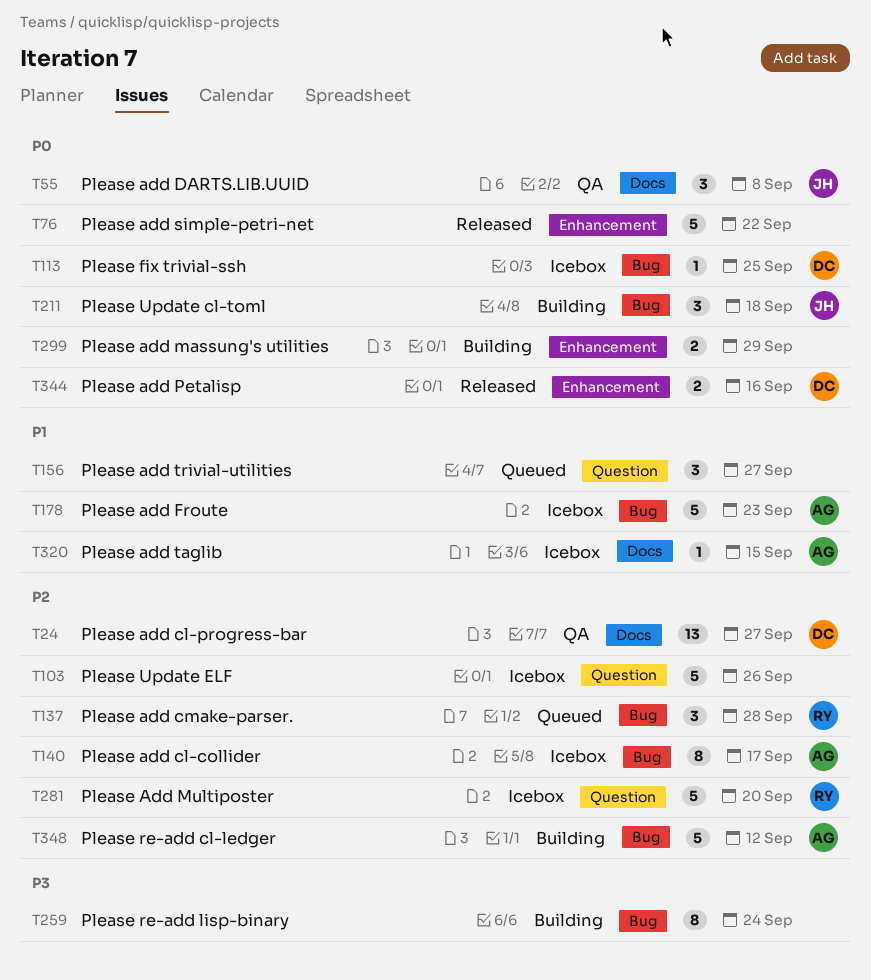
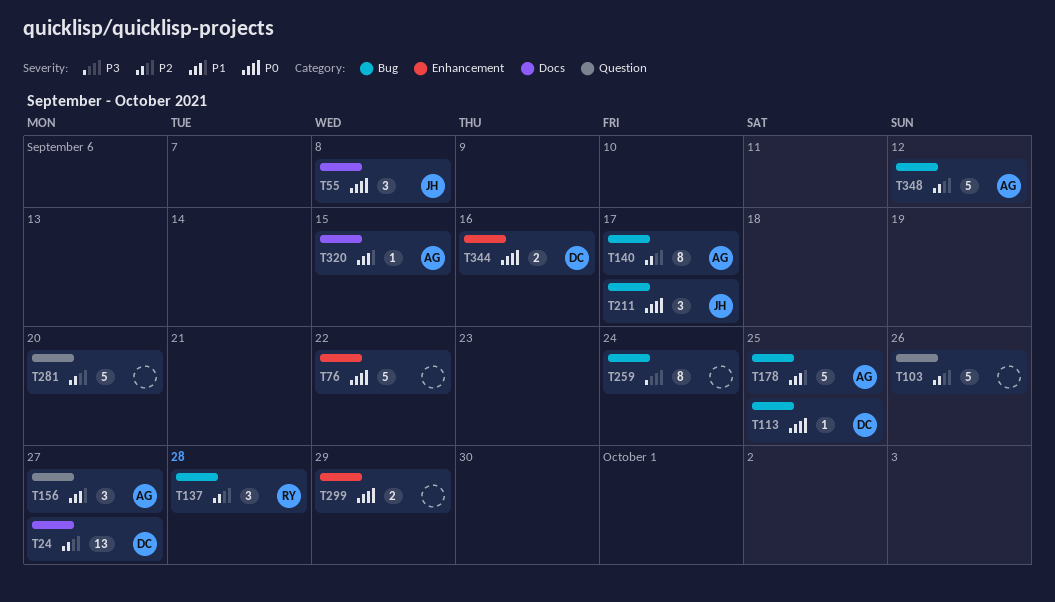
T156, owner: none -> AG
T178, due: Sep 23 -> Sep 25
T211, due: Sep 18 -> Sep 17
T281, owner: RY -> none

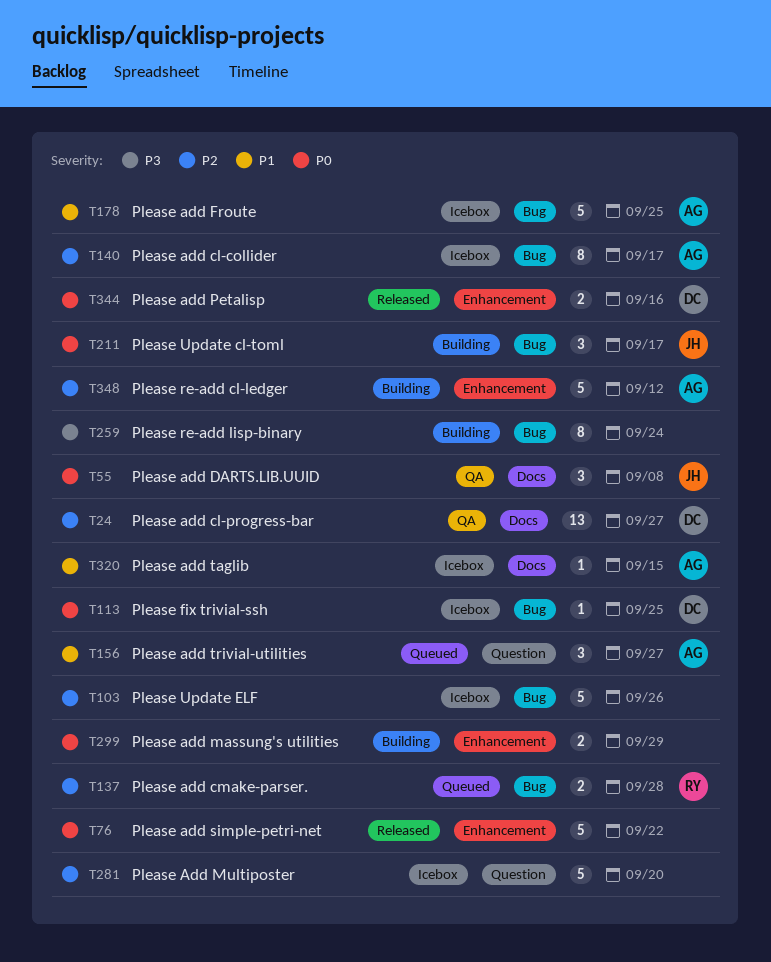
T103, label: Question -> Bug
T137, estimate: 3 -> 2
T348, label: Bug -> Enhancement

